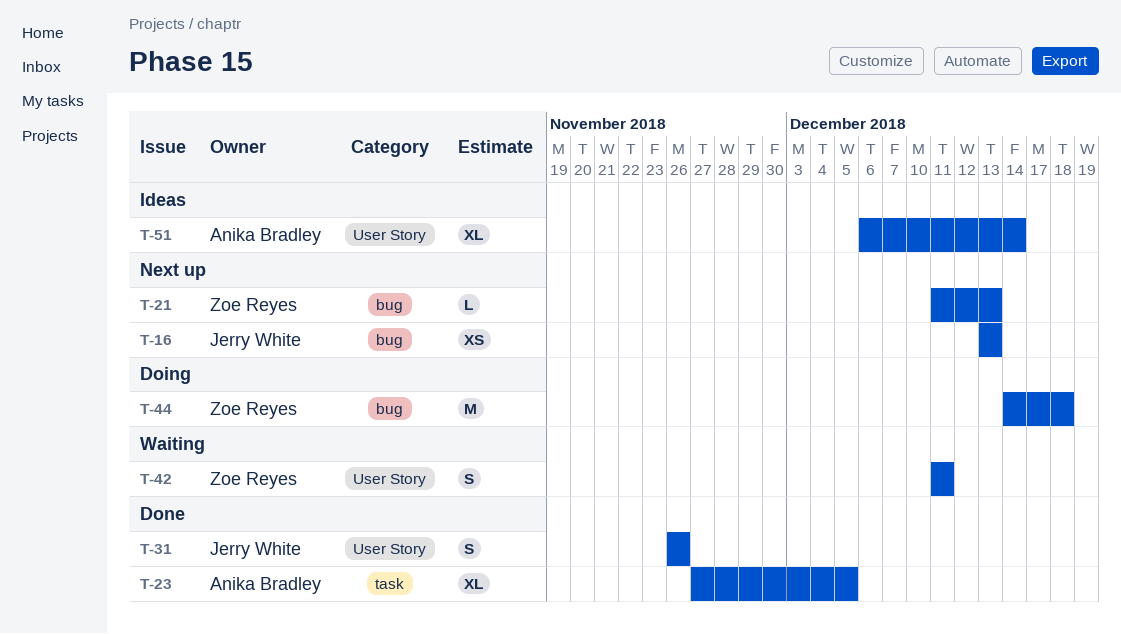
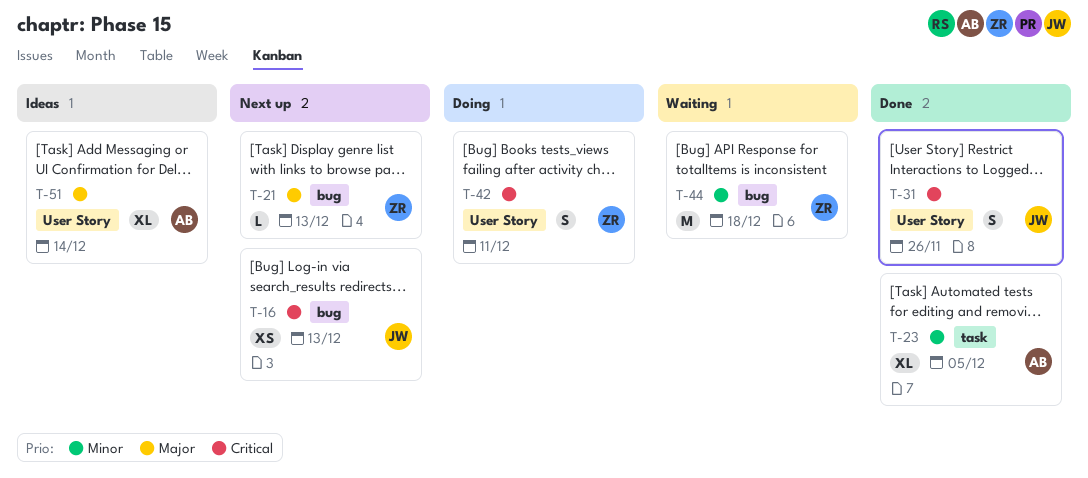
T-42, status: Waiting -> Doing
T-44, status: Doing -> Waiting

